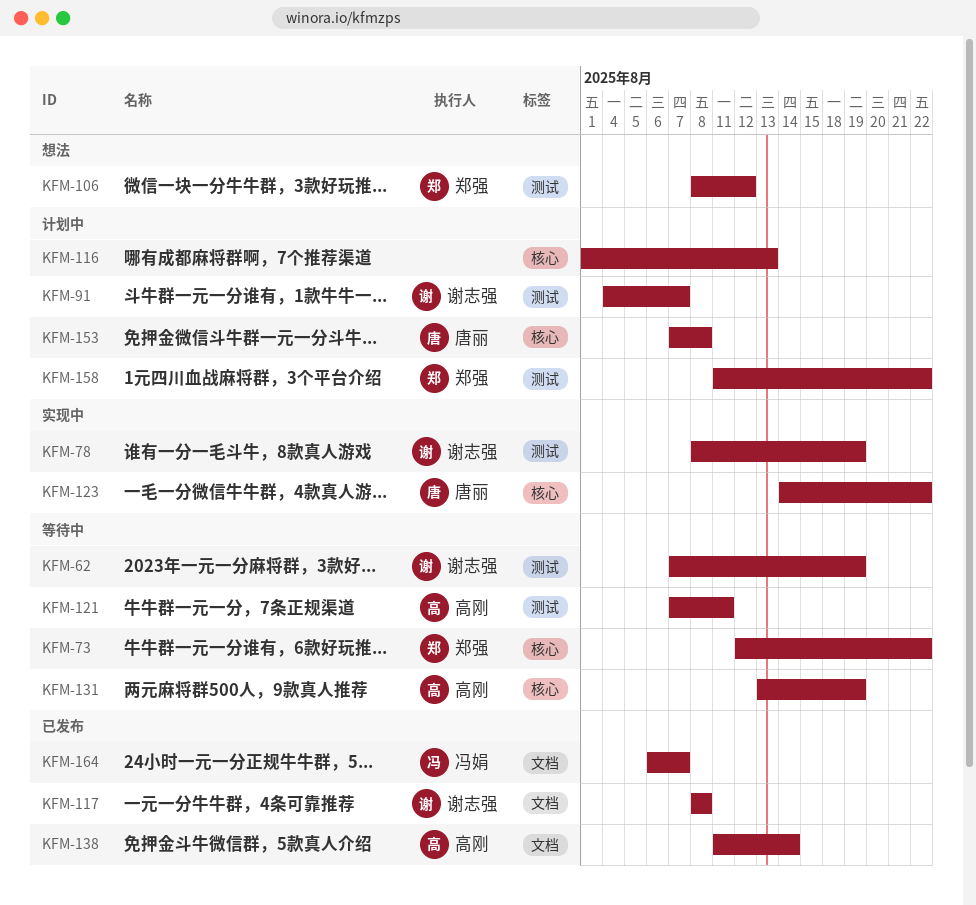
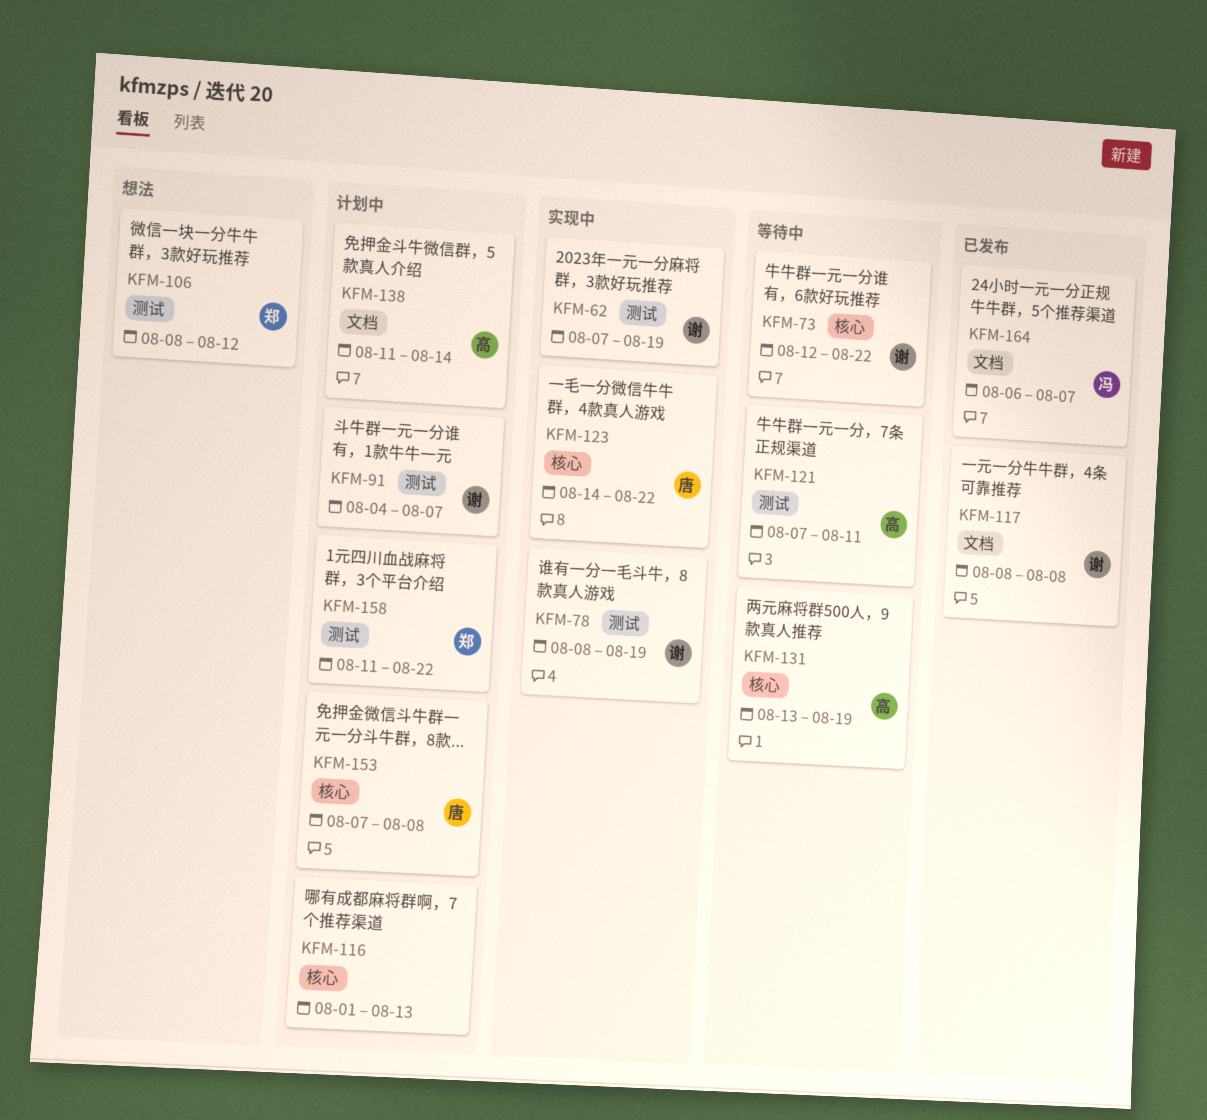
KFM-62, status: 等待中 -> 实现中
KFM-73, owner: 郑强 -> 谢志强
KFM-138, status: 已发布 -> 计划中

